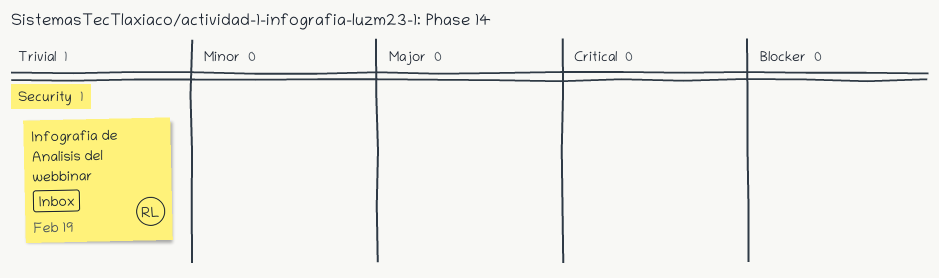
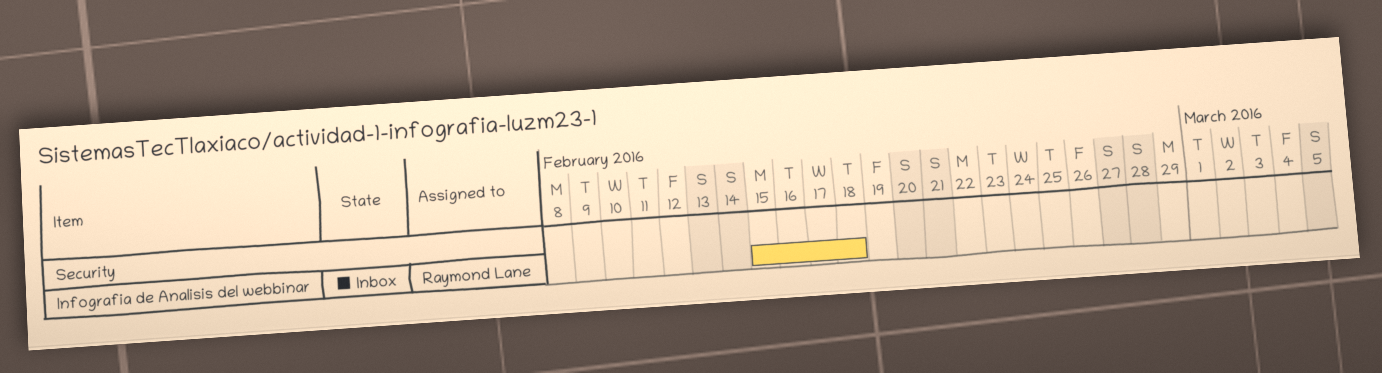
Infografia de Analisis del webbinar, due: Feb 19 -> Feb 18

